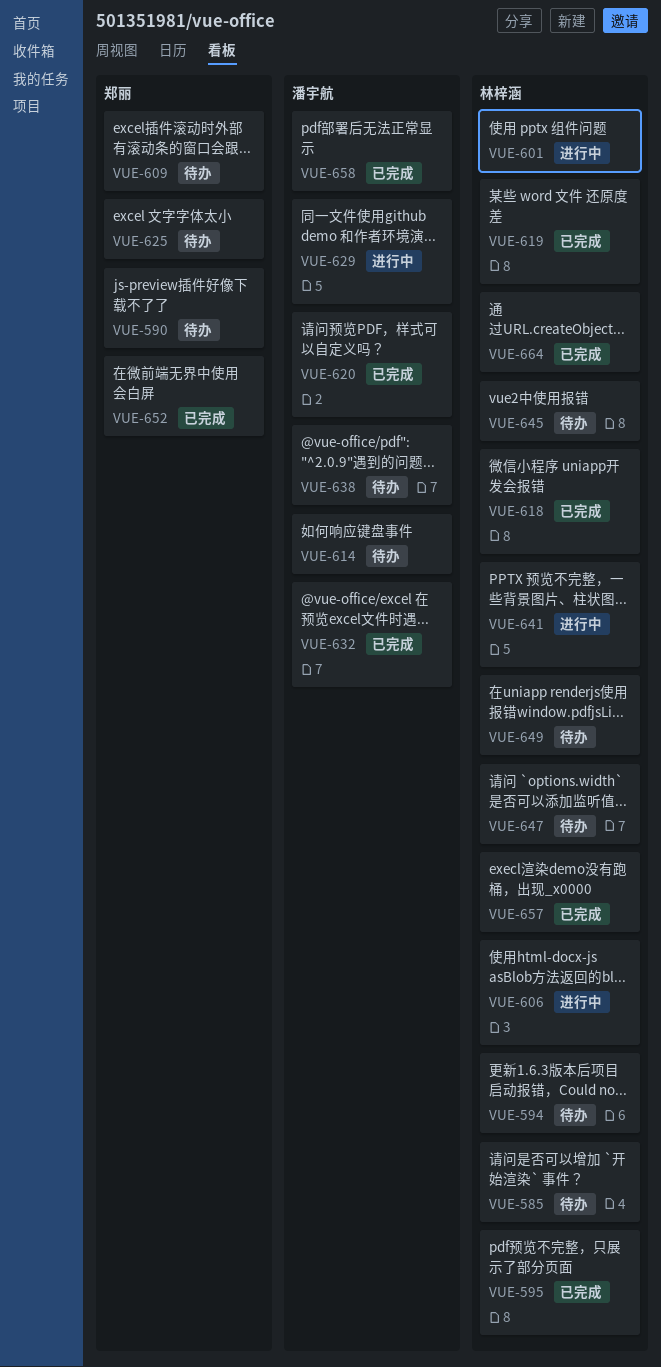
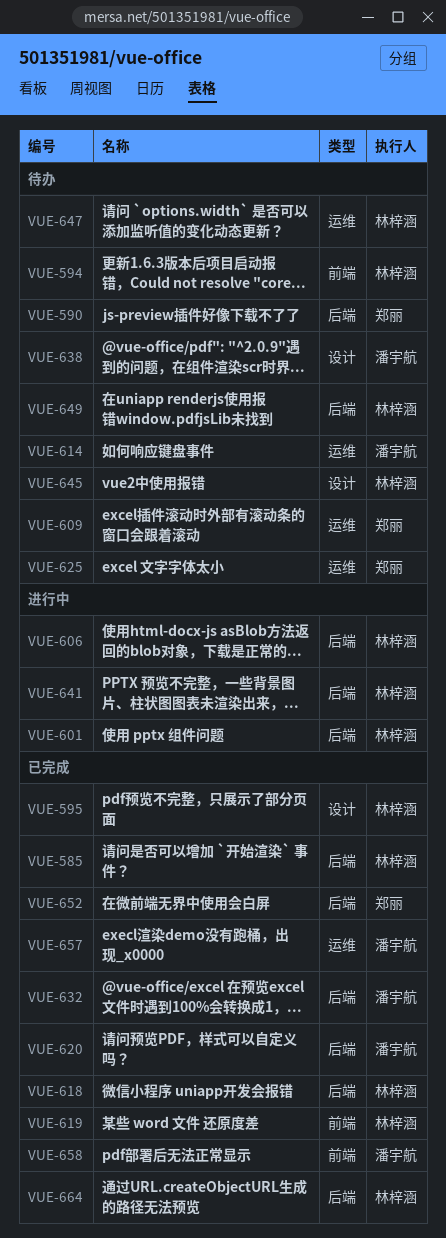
VUE-585, status: 待办 -> 已完成
VUE-629: present -> none
VUE-657, owner: 林梓涵 -> 潘宇航

